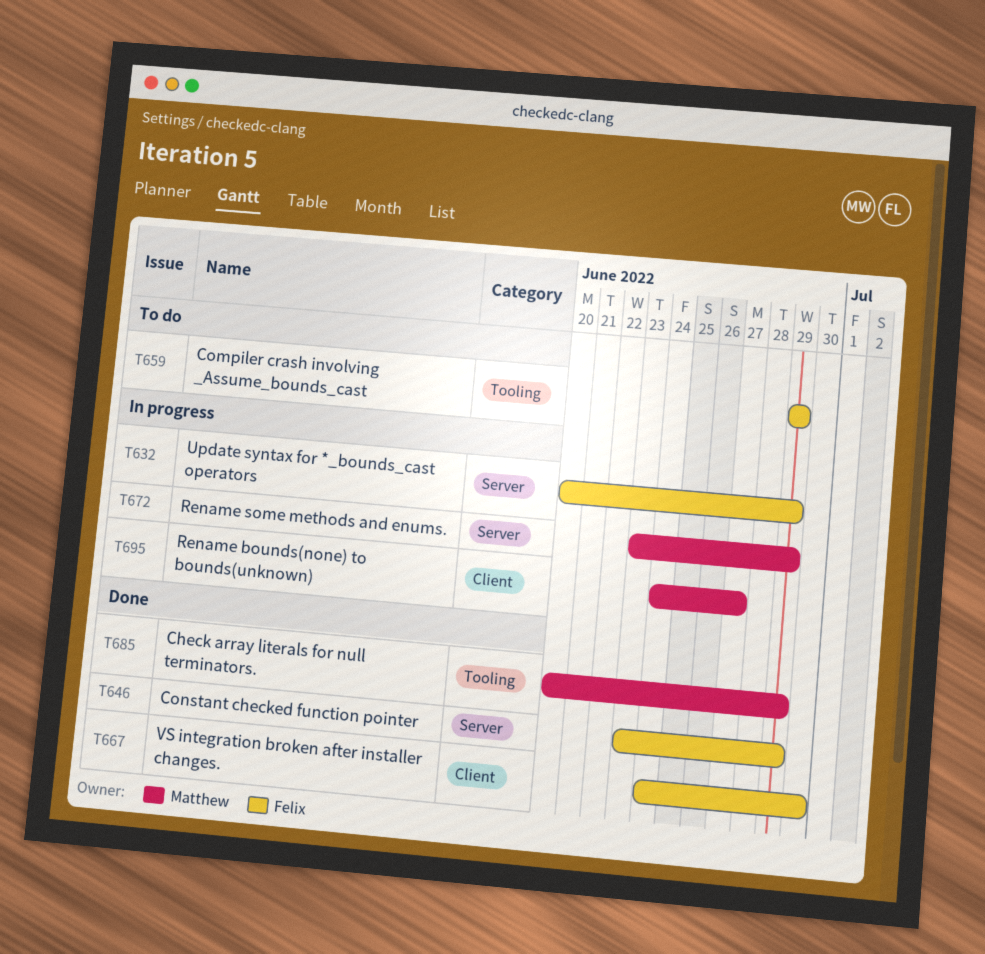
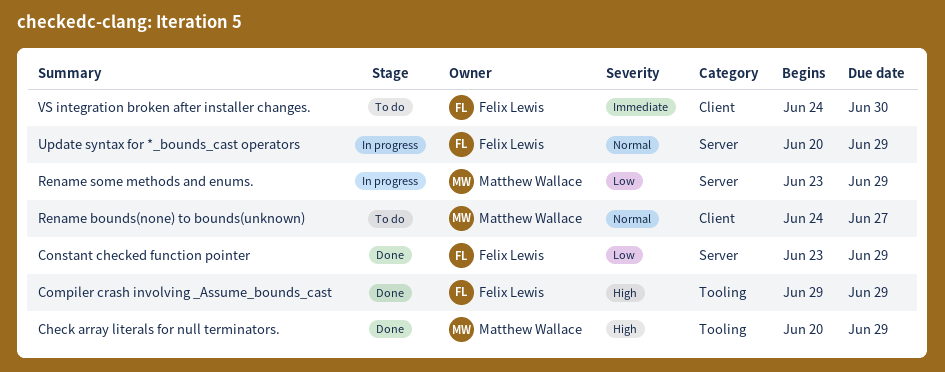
Compiler crash involving _Assume_bounds_cast, status: To do -> Done
Rename bounds(none) to bounds(unknown), status: In progress -> To do
VS integration broken after installer changes., status: Done -> To do

